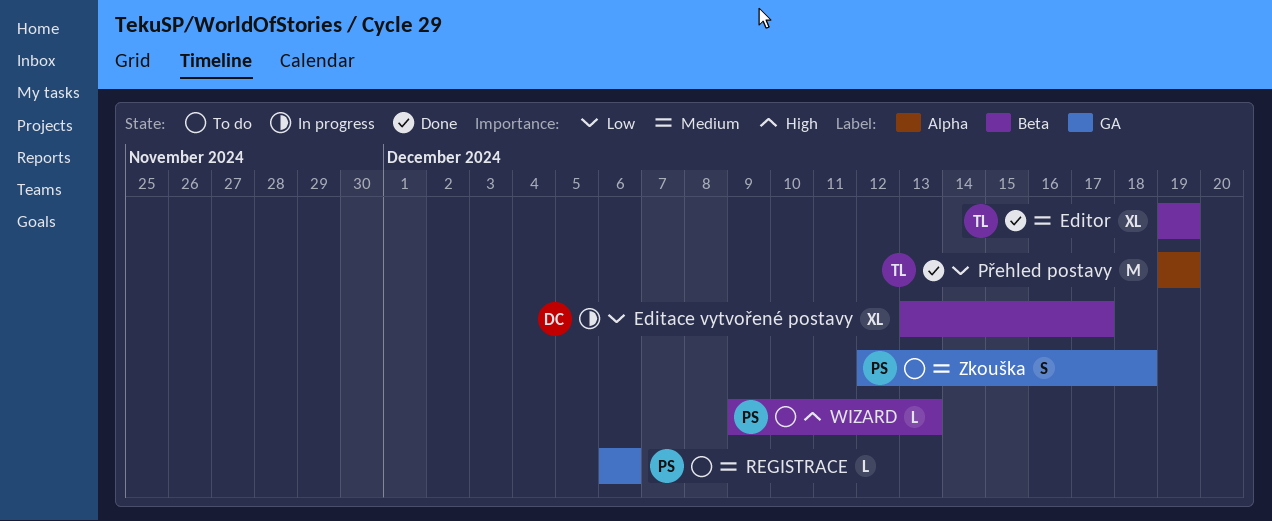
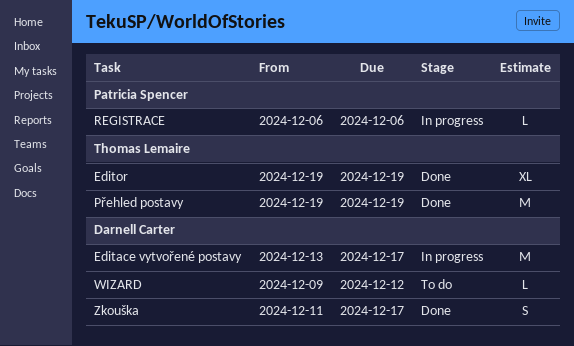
Editace vytvořené postavy, estimate: XL -> M
REGISTRACE, status: To do -> In progress
WIZARD, owner: Patricia Spencer -> Darnell Carter
WIZARD, due: Dec 13 -> Dec 12
Zkouška, status: To do -> Done
Zkouška, owner: Patricia Spencer -> Darnell Carter
Zkouška, start: Dec 12 -> Dec 11
Zkouška, due: Dec 18 -> Dec 17

